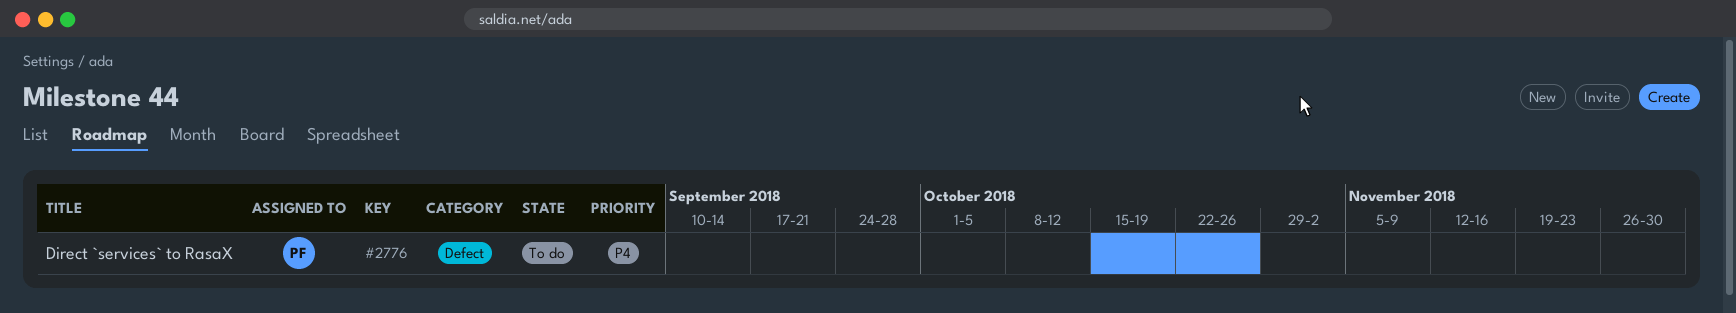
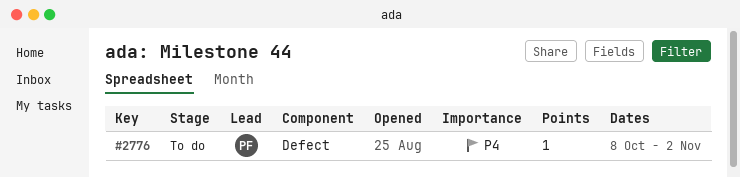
#2776, start: Oct 15 -> Oct 8
#2776, due: Oct 26 -> Nov 2

